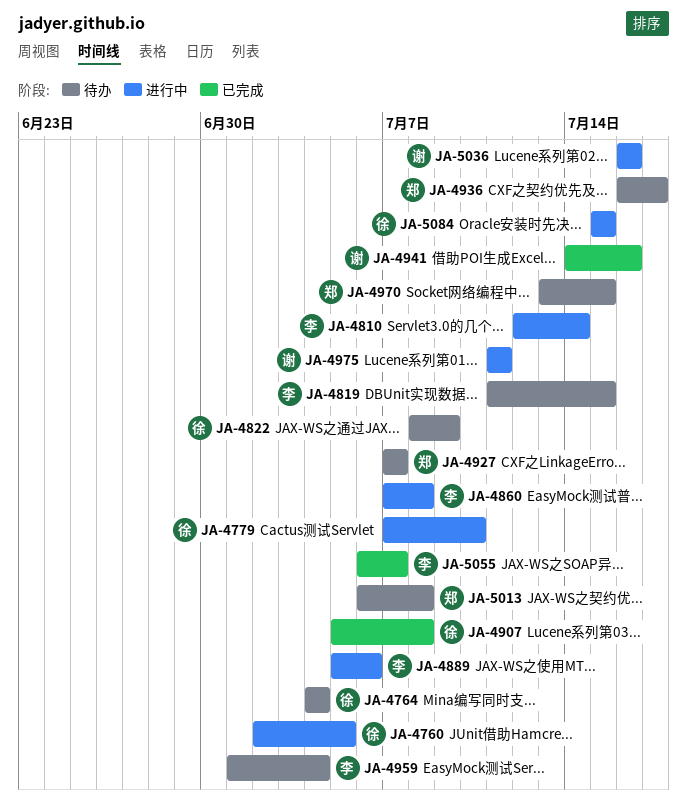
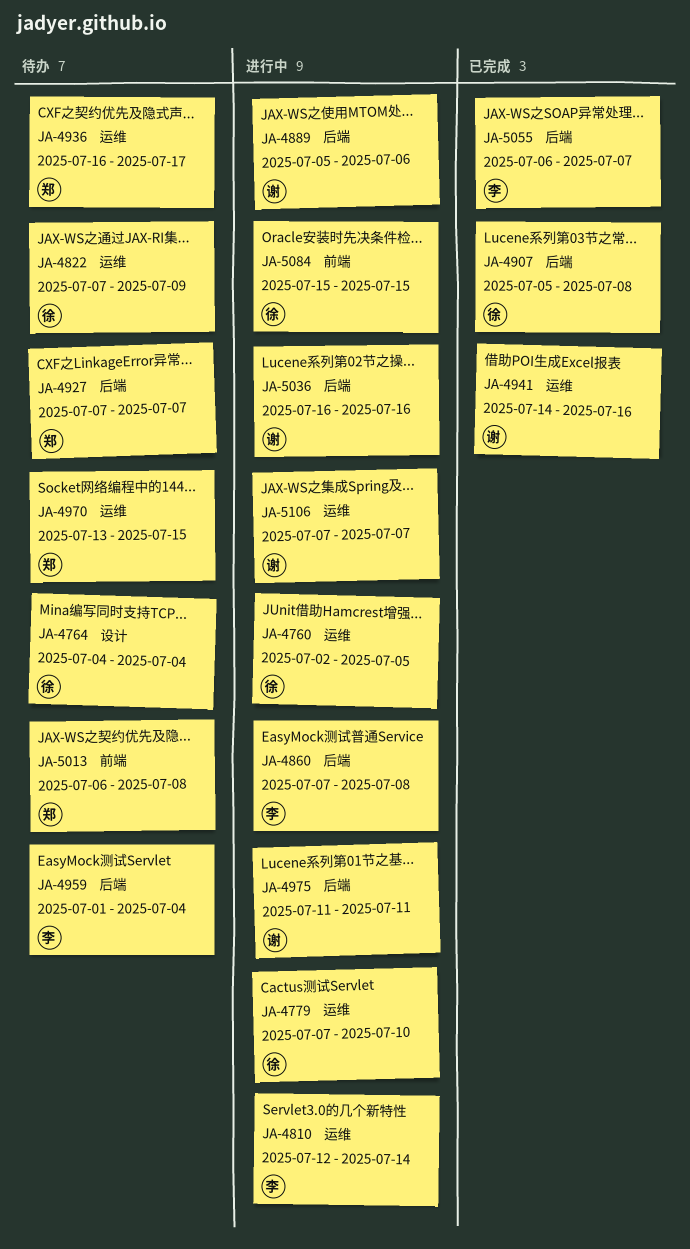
JA-4819: present -> none
JA-4822, start: Jul 8 -> Jul 7
JA-4889, owner: 李 -> 谢
JA-5106: none -> present

